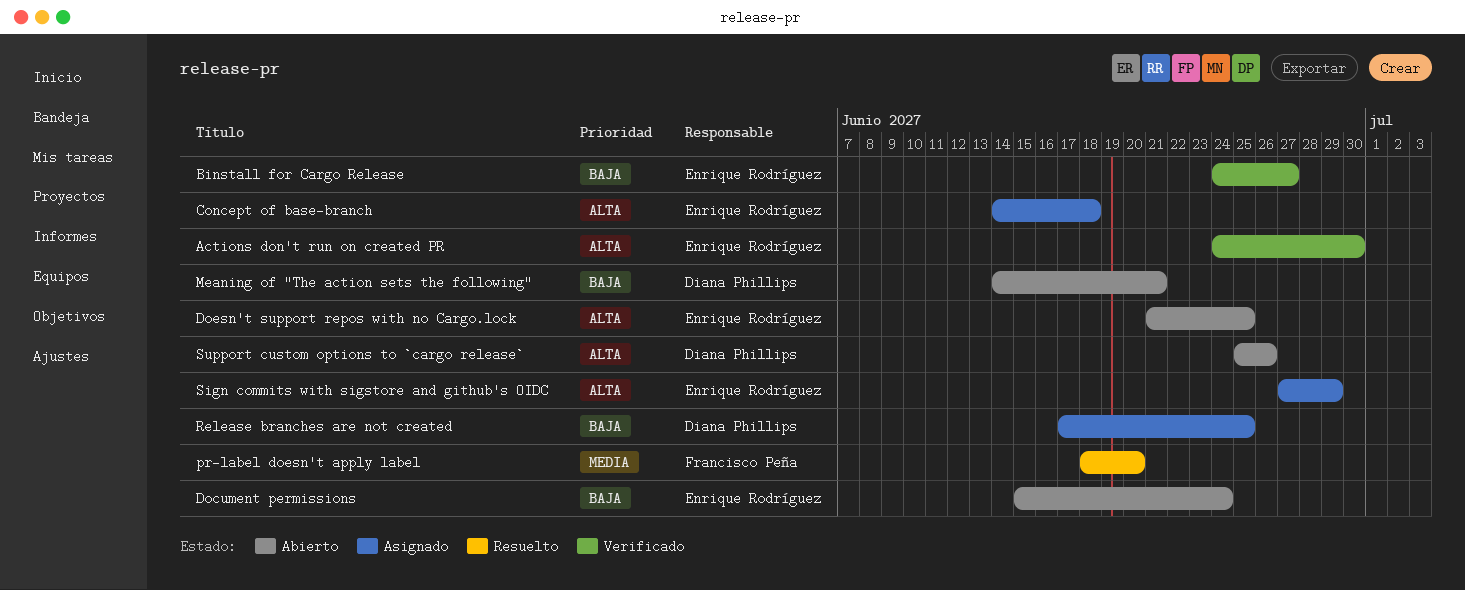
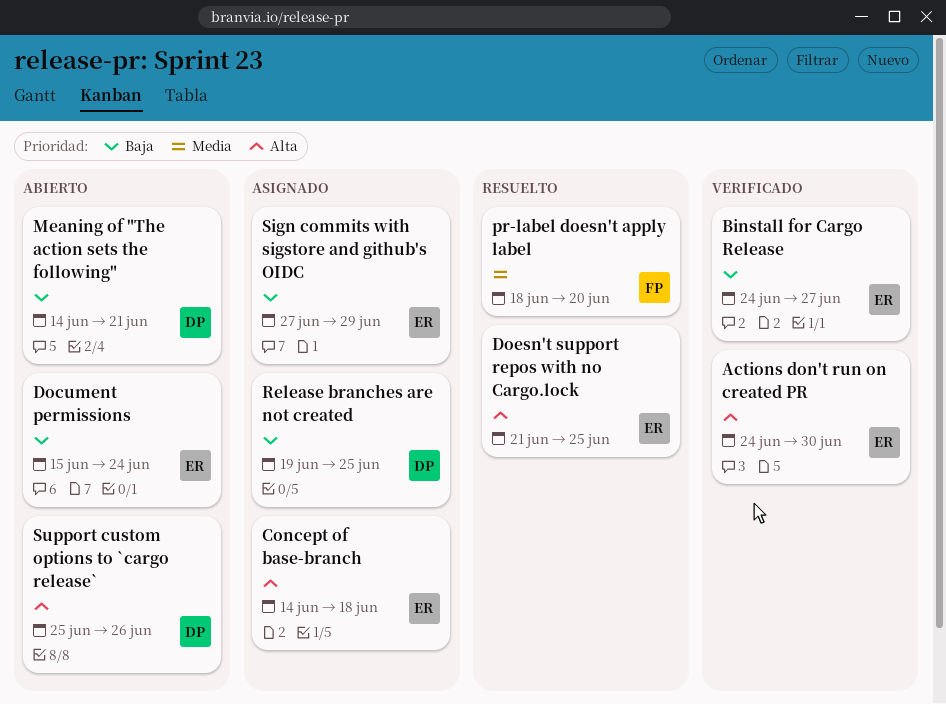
Doesn't support repos with no Cargo.lock, status: Abierto -> Resuelto
Release branches are not created, start: Jun 17 -> Jun 19
Sign commits with sigstore and github's OIDC, priority: Alta -> Baja

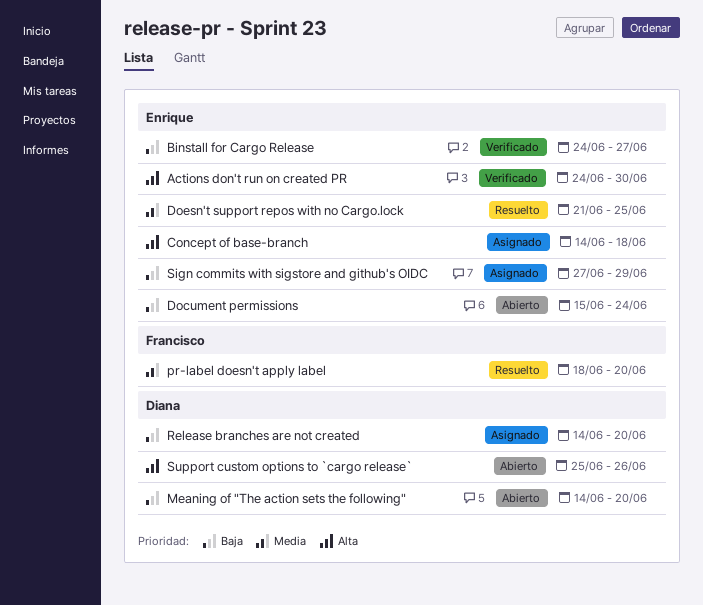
Doesn't support repos with no Cargo.lock, priority: Alta -> Media
Meaning of "The action sets the following", due: Jun 21 -> Jun 20
Release branches are not created, start: Jun 19 -> Jun 14
Release branches are not created, due: Jun 25 -> Jun 20

